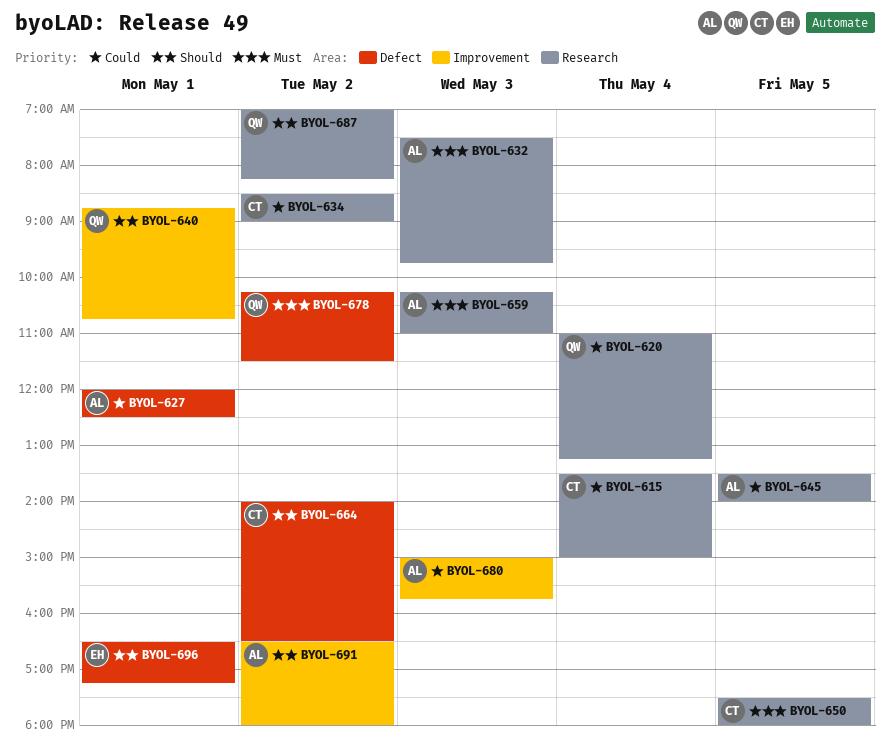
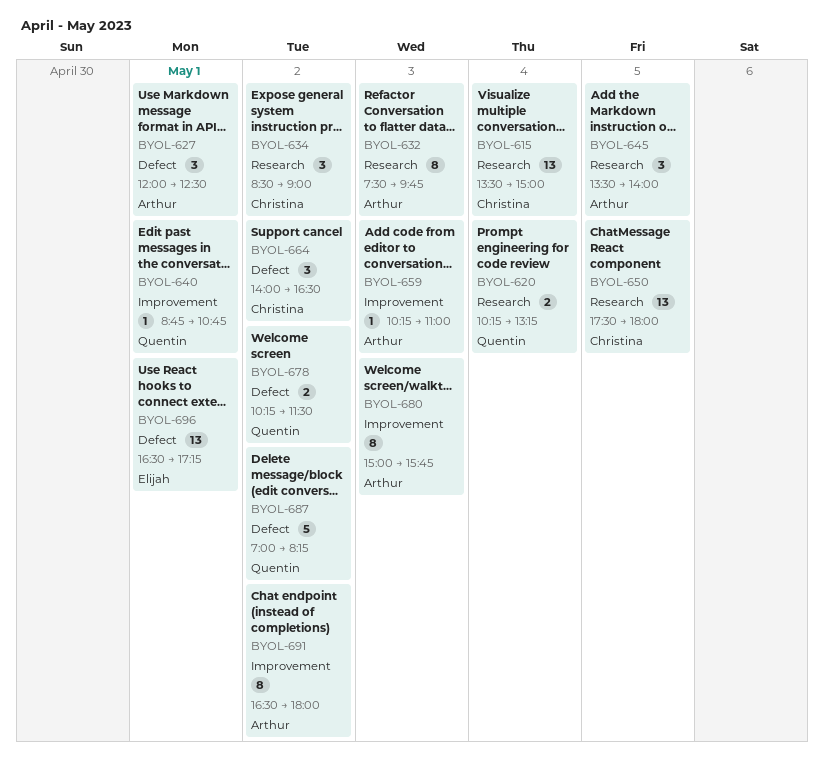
BYOL-620, begins: 11:00 -> 10:15
BYOL-659, label: Research -> Improvement
BYOL-687, label: Research -> Defect

